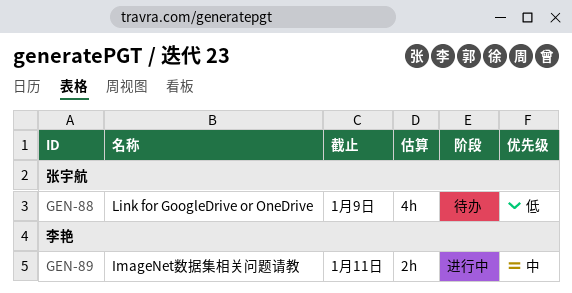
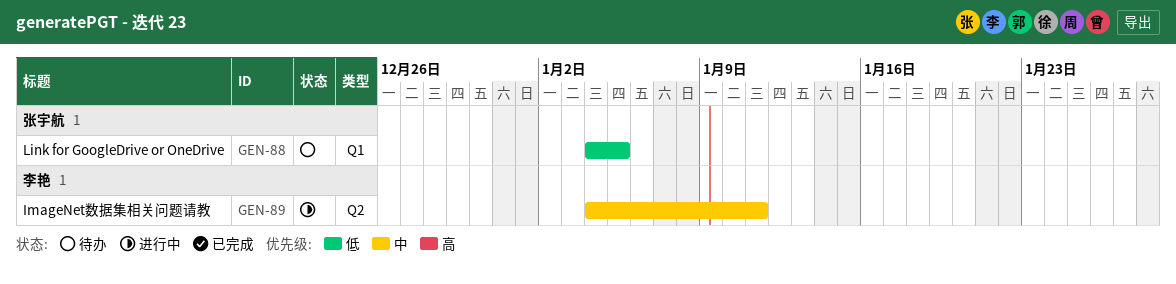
GEN-88, due: Jan 9 -> Jan 5

